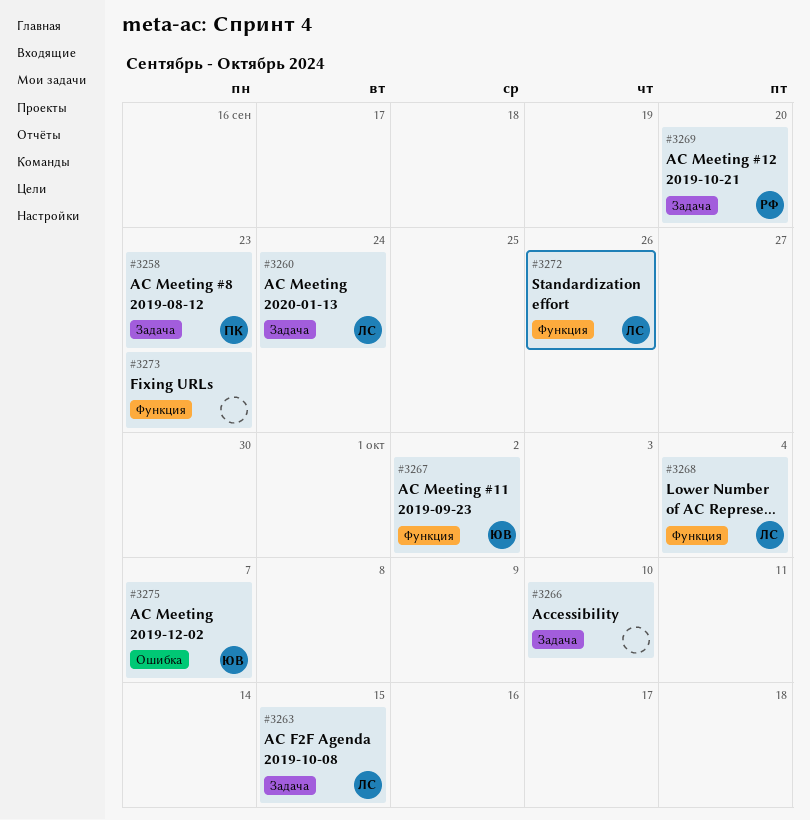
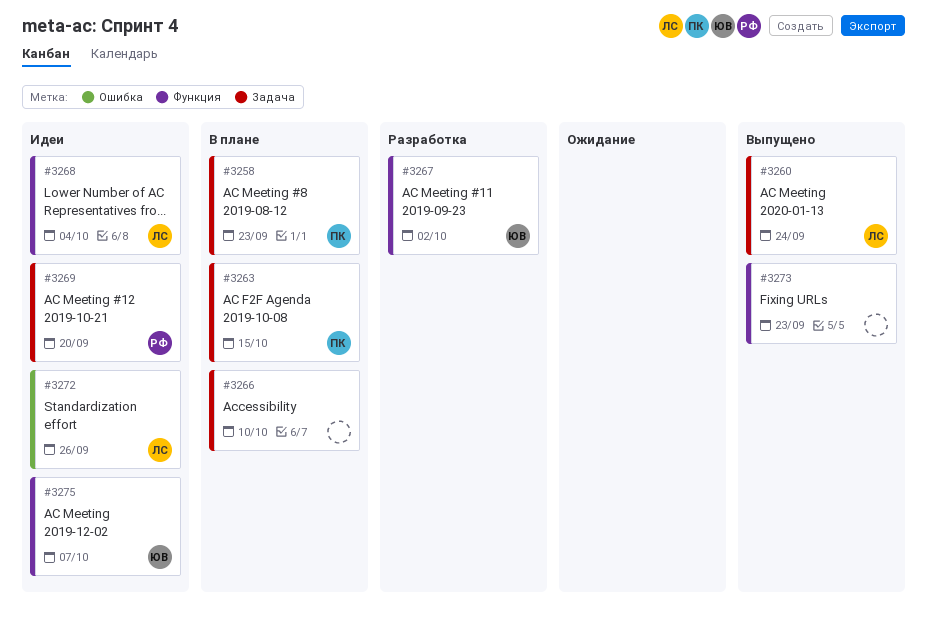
#3263, owner: ЛС -> ПК
#3272, label: Функция -> Ошибка
#3275, label: Ошибка -> Функция

